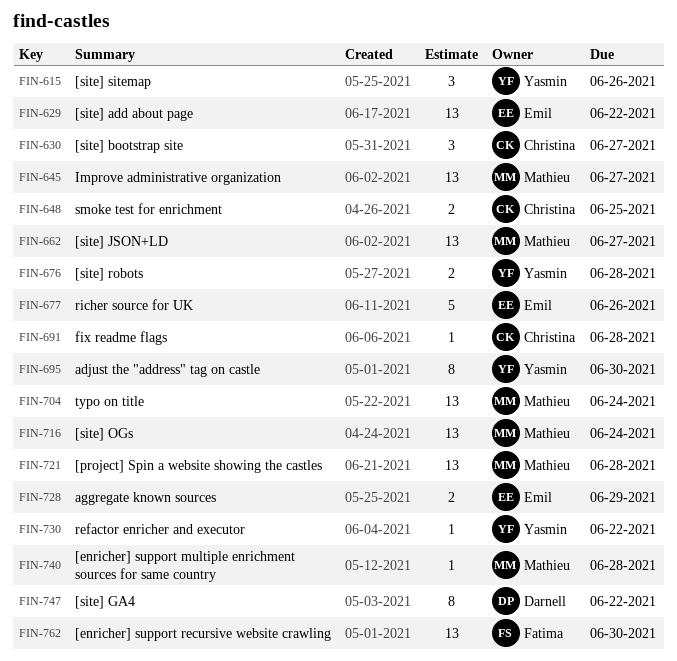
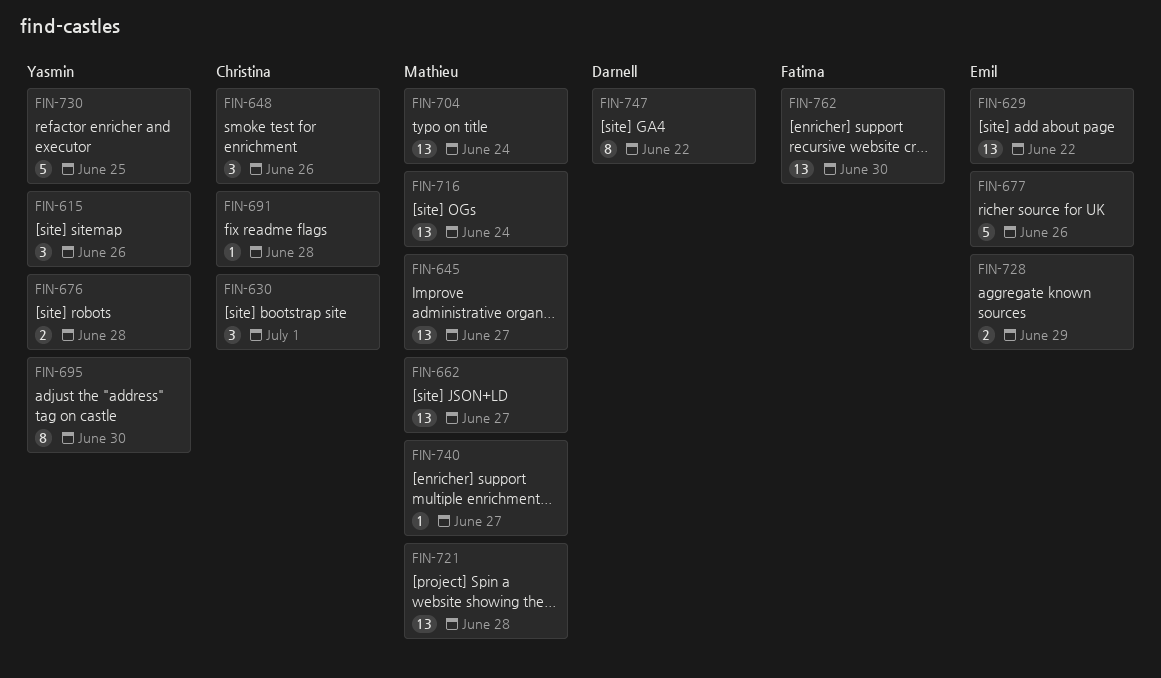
FIN-630, due: Jun 27 -> Jul 1
FIN-648, estimate: 2 -> 3
FIN-648, due: Jun 25 -> Jun 26
FIN-730, estimate: 1 -> 5
FIN-730, due: Jun 22 -> Jun 25
FIN-740, due: Jun 28 -> Jun 27

